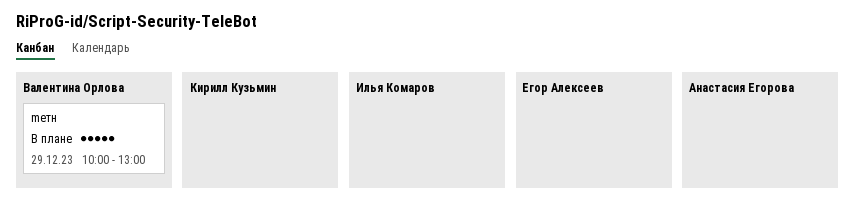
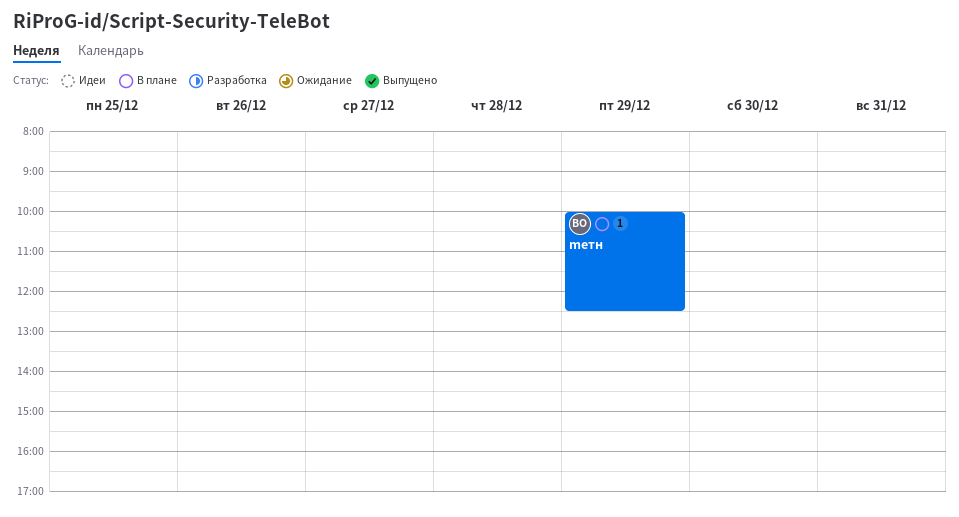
meтн, estimate: 5 -> 1
meтн, ends: 13:00 -> 12:30

